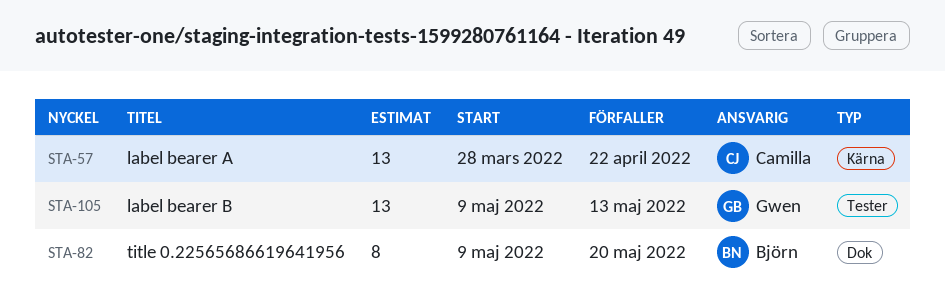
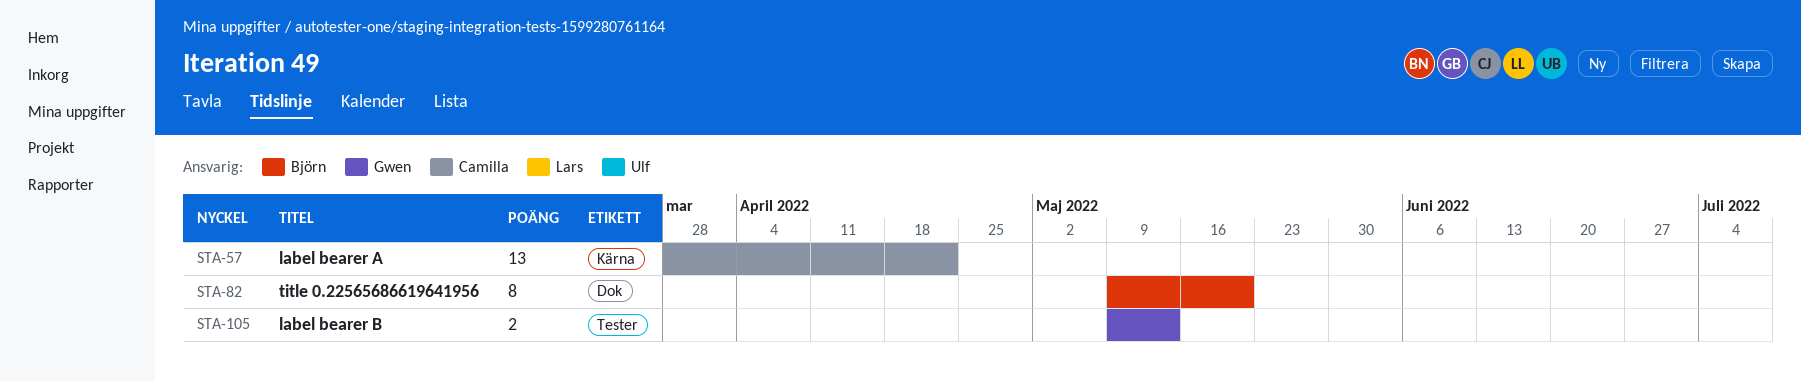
STA-105, estimate: 13 -> 2

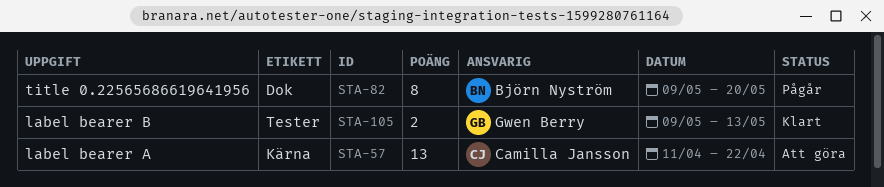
STA-57, start: Mar 28 -> Apr 11

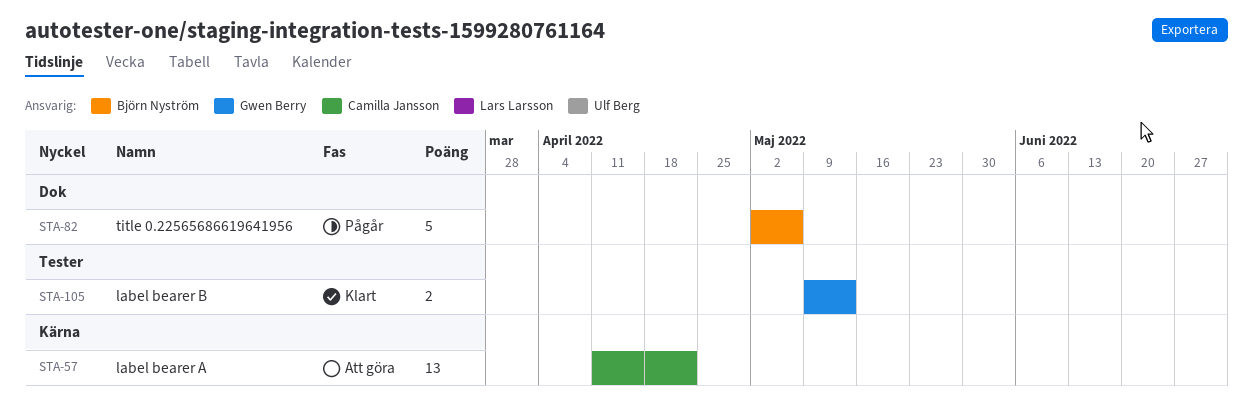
STA-82, estimate: 8 -> 5
STA-82, start: May 9 -> May 2
STA-82, due: May 20 -> May 6

